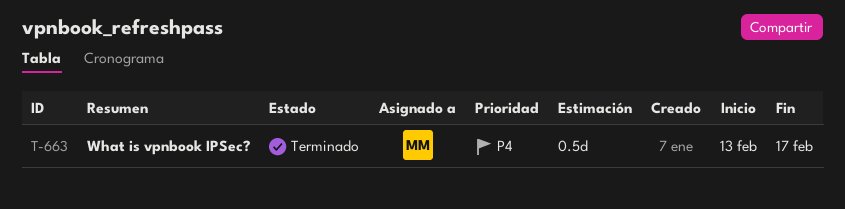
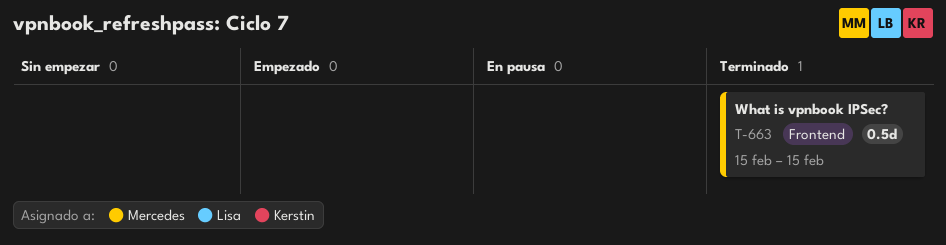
T-663, start: Feb 13 -> Feb 15
T-663, due: Feb 17 -> Feb 15

